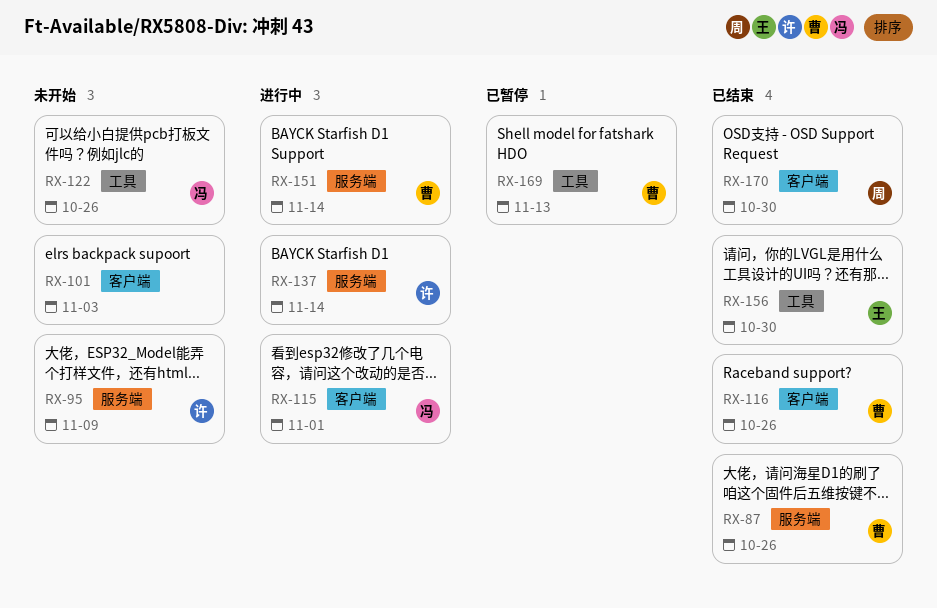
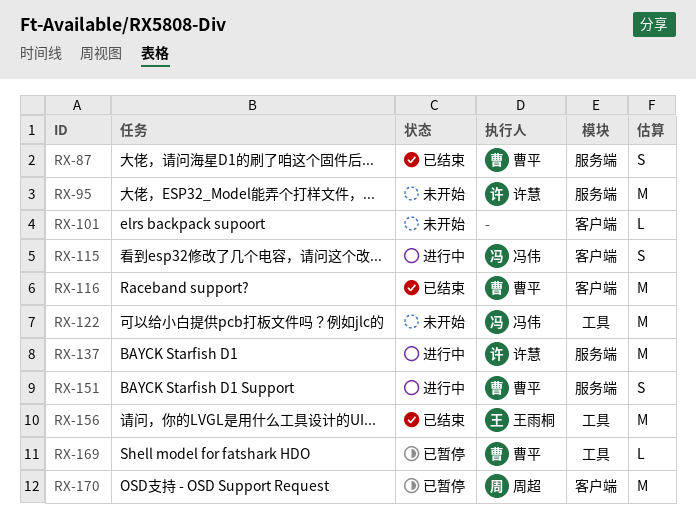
RX-170, status: 已结束 -> 已暂停

